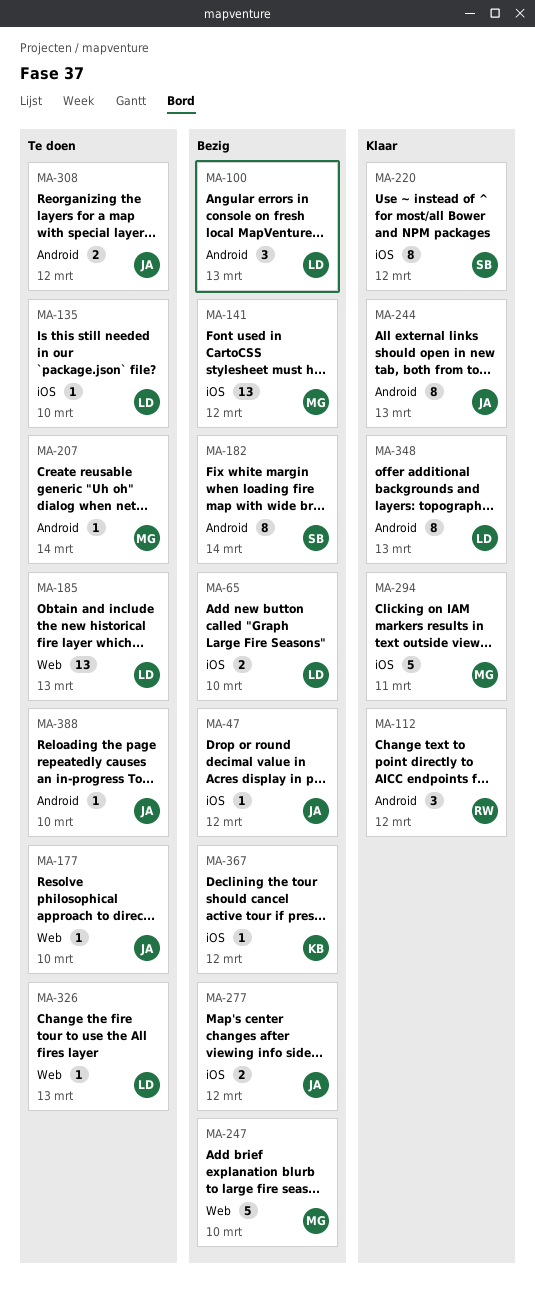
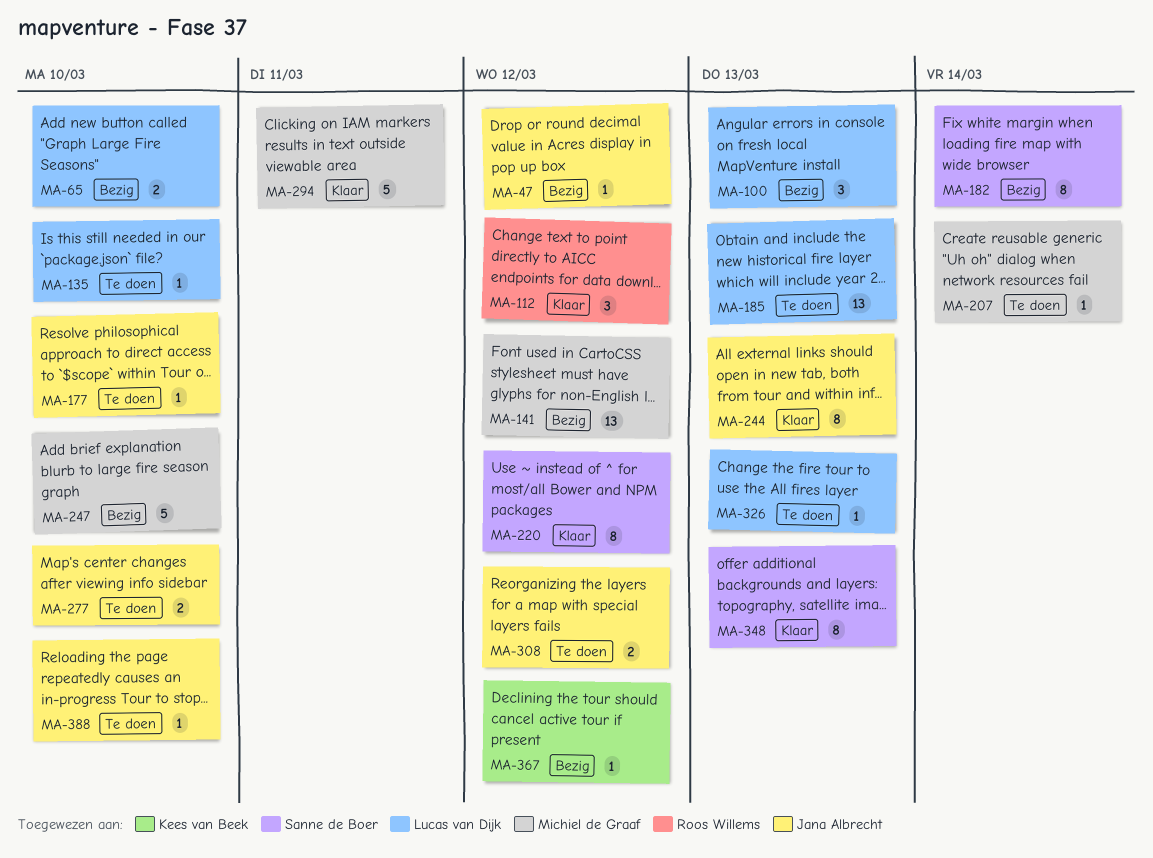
MA-277, status: Bezig -> Te doen
MA-277, due: Mar 12 -> Mar 10
MA-348, owner: Lucas van Dijk -> Sanne de Boer

